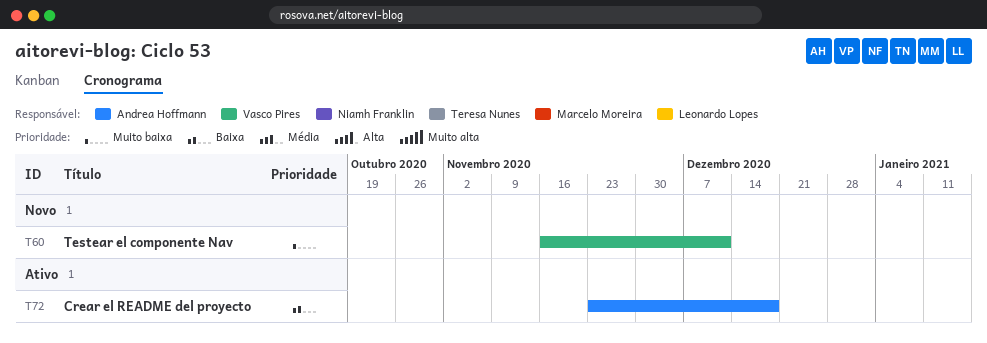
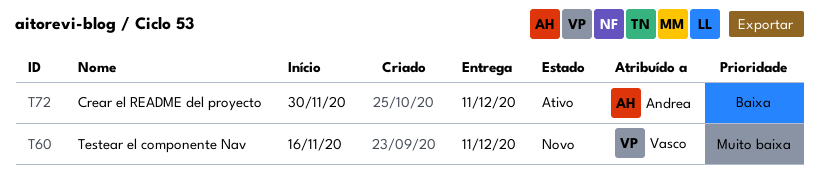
T72, start: Nov 23 -> Nov 30
T72, due: Dec 18 -> Dec 11

